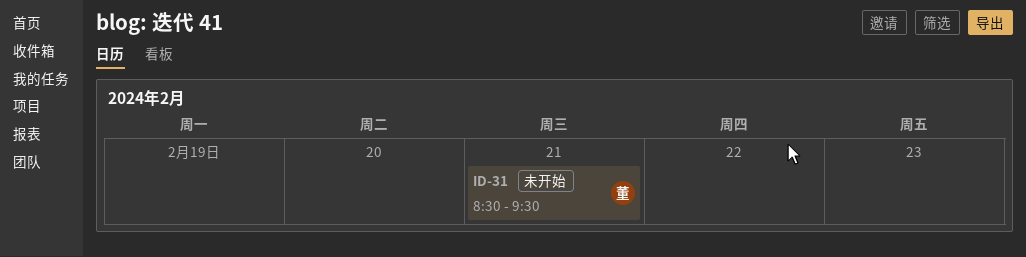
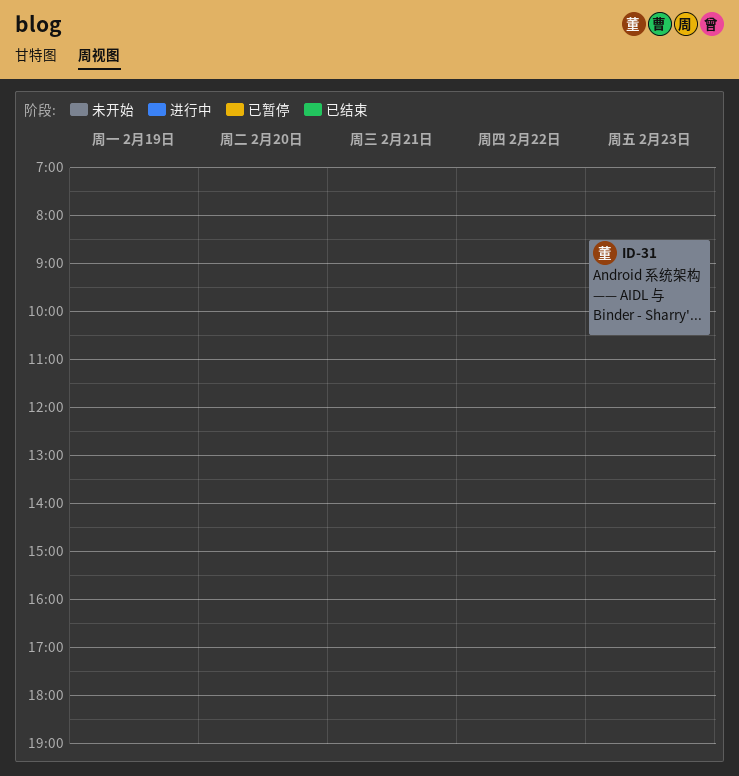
ID-31, day: Feb 21 -> Feb 23
ID-31, ends: 09:30 -> 10:30

